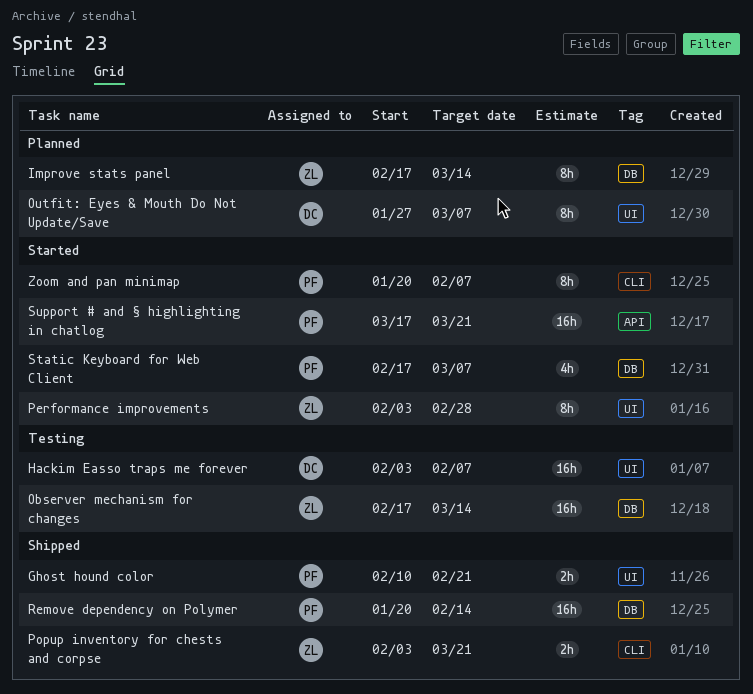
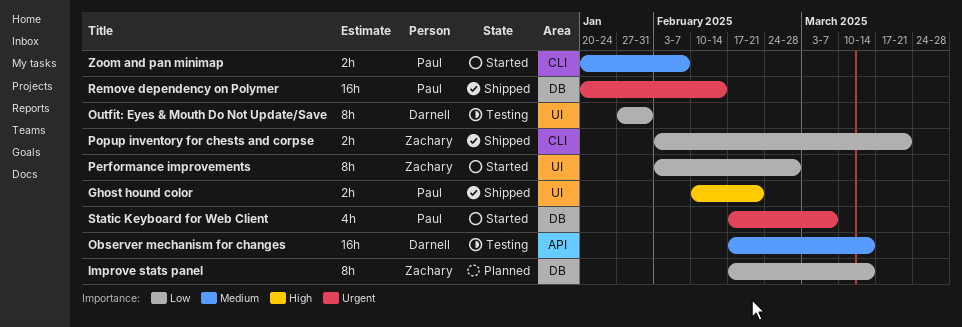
Hackim Easso traps me forever: present -> none
Observer mechanism for changes, owner: Zachary -> Darnell
Observer mechanism for changes, label: DB -> API
Outfit: Eyes & Mouth Do Not Update/Save, status: Planned -> Testing
Outfit: Eyes & Mouth Do Not Update/Save, due: Mar 7 -> Jan 31
Support # and § highlighting in chatlog: present -> none
Zoom and pan minimap, estimate: 8h -> 2h

